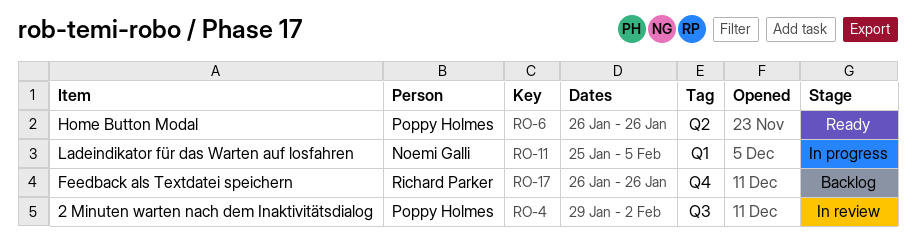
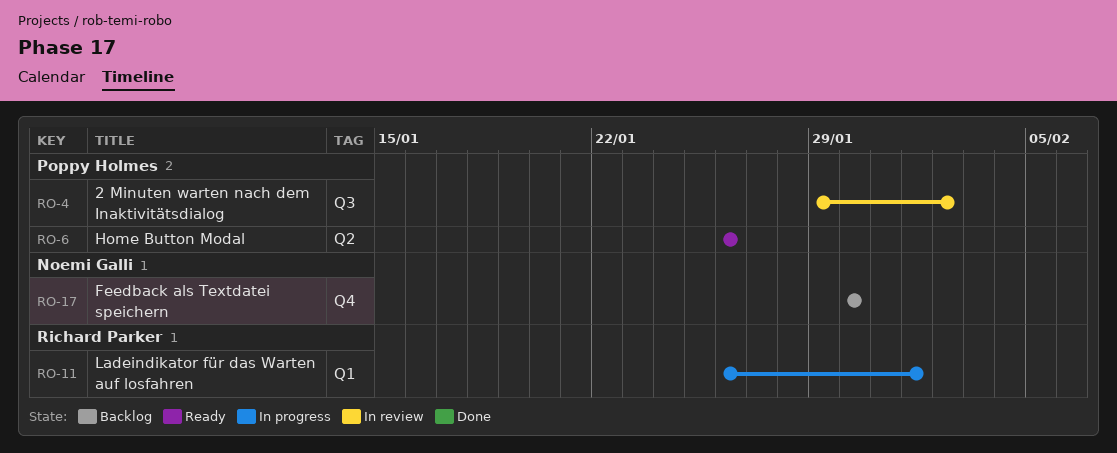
RO-11, owner: Noemi Galli -> Richard Parker
RO-11, start: Jan 25 -> Jan 26
RO-11, due: Feb 5 -> Feb 1
RO-17, owner: Richard Parker -> Noemi Galli
RO-17, start: Jan 26 -> Jan 30
RO-17, due: Jan 26 -> Jan 30

